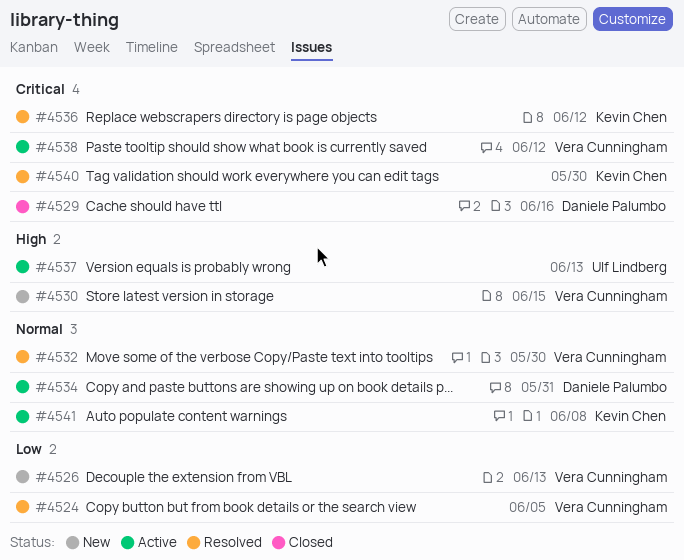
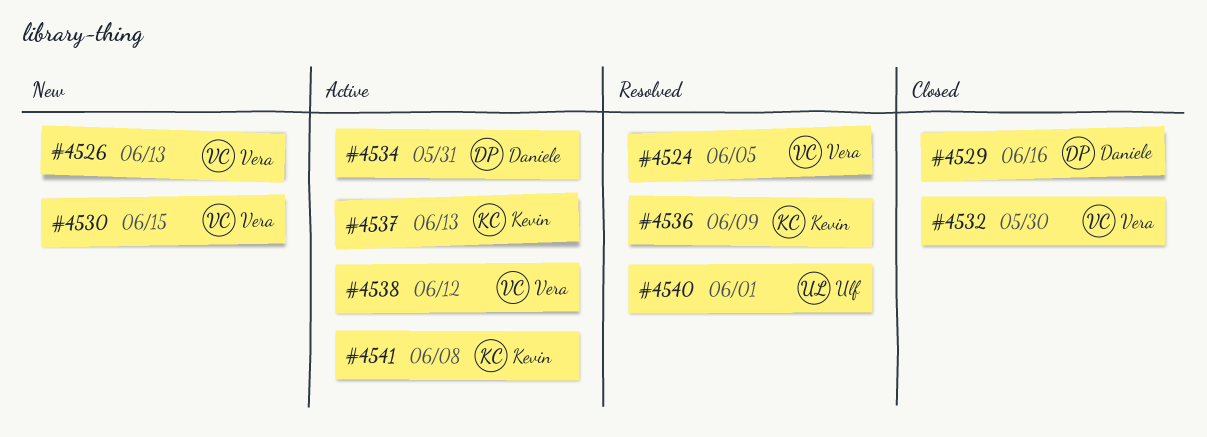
#4532, status: Resolved -> Closed
#4536, due: Jun 12 -> Jun 9
#4537, owner: Ulf Lindberg -> Kevin Chen
#4540, owner: Kevin Chen -> Ulf Lindberg
#4540, due: May 30 -> Jun 1

